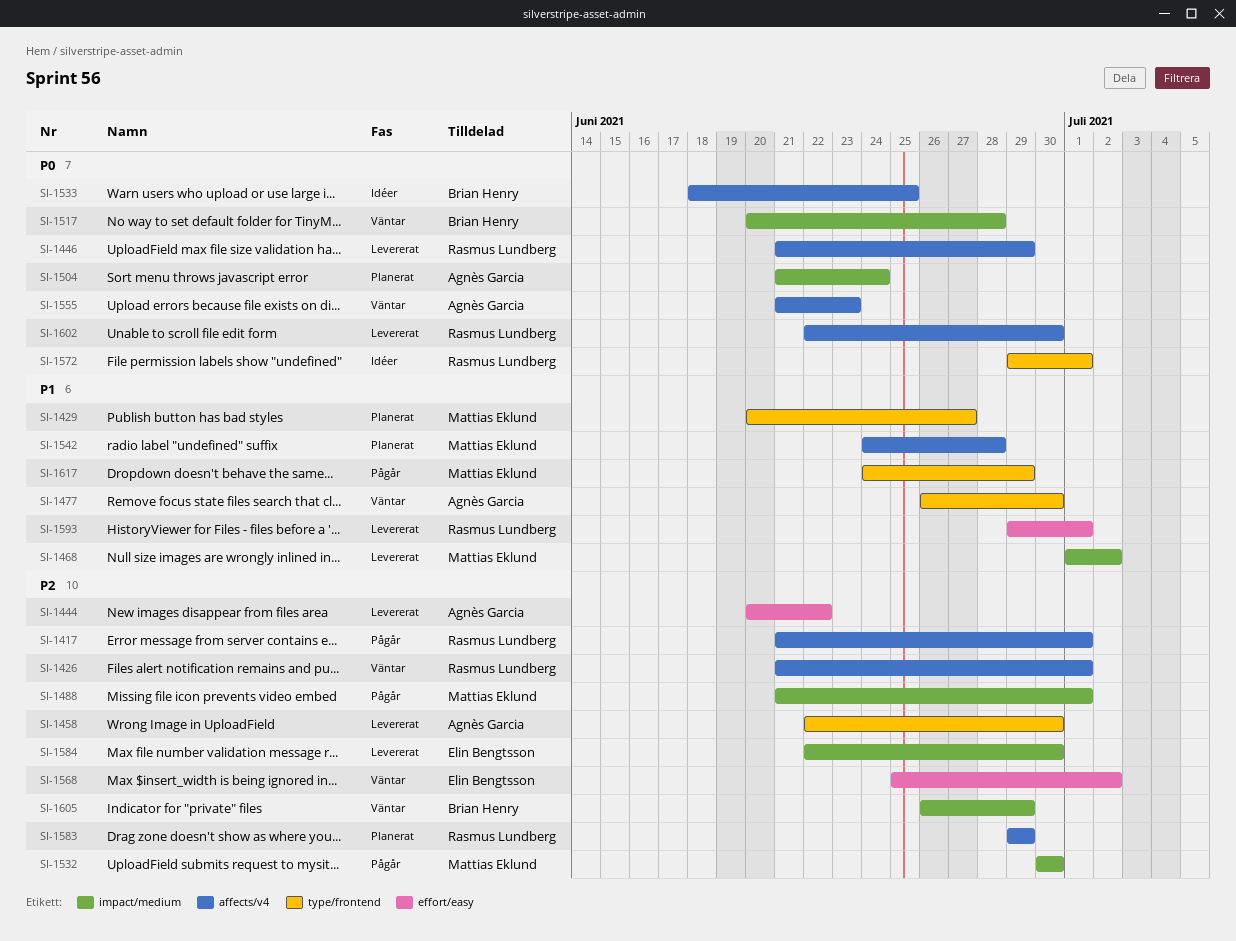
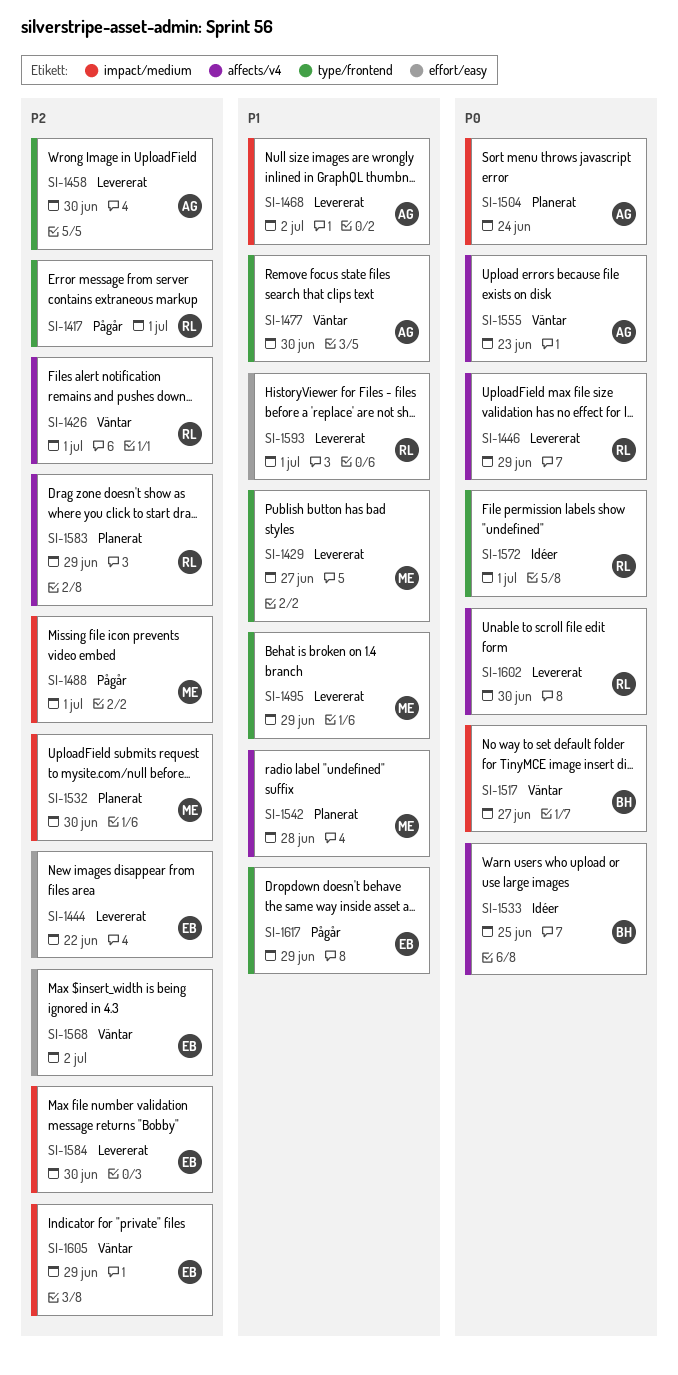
SI-1417, label: affects/v4 -> type/frontend
SI-1429, status: Planerat -> Levererat
SI-1444, owner: Agnès Garcia -> Elin Bengtsson
SI-1468, owner: Mattias Eklund -> Agnès Garcia
SI-1495: none -> present
SI-1517, due: Jun 28 -> Jun 27
SI-1532, status: Pågår -> Planerat
SI-1605, owner: Brian Henry -> Elin Bengtsson
SI-1617, owner: Mattias Eklund -> Elin Bengtsson

